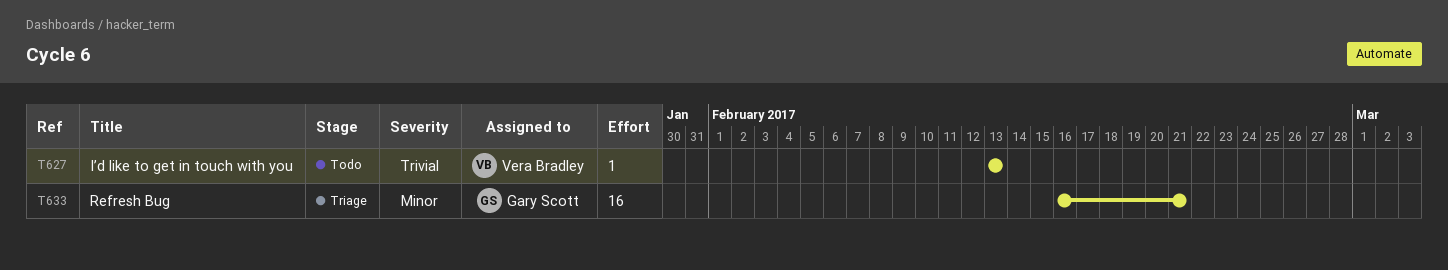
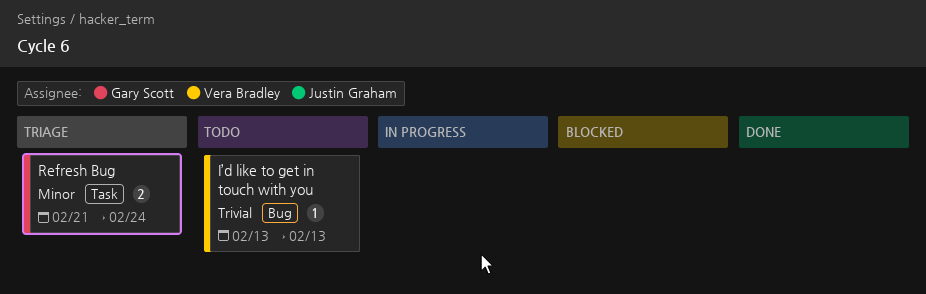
Refresh Bug, estimate: 16 -> 2
Refresh Bug, start: Feb 16 -> Feb 21
Refresh Bug, due: Feb 21 -> Feb 24

